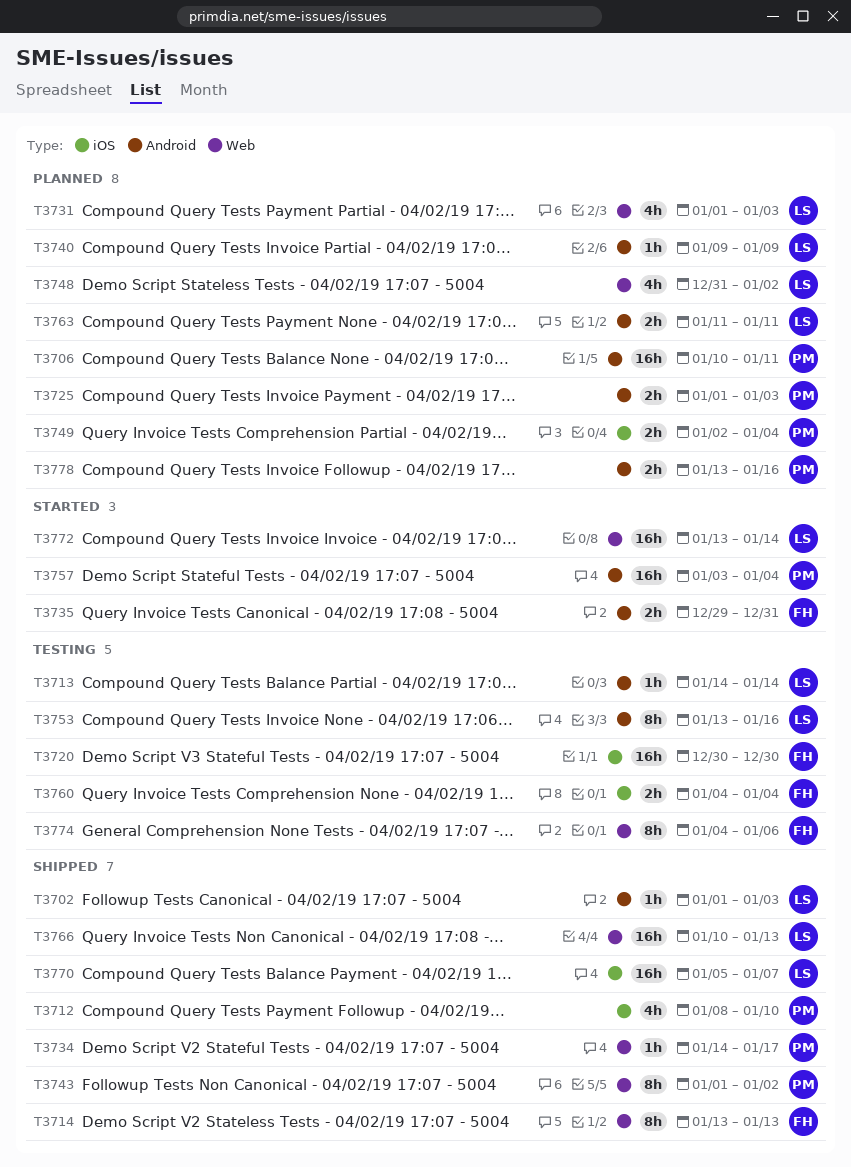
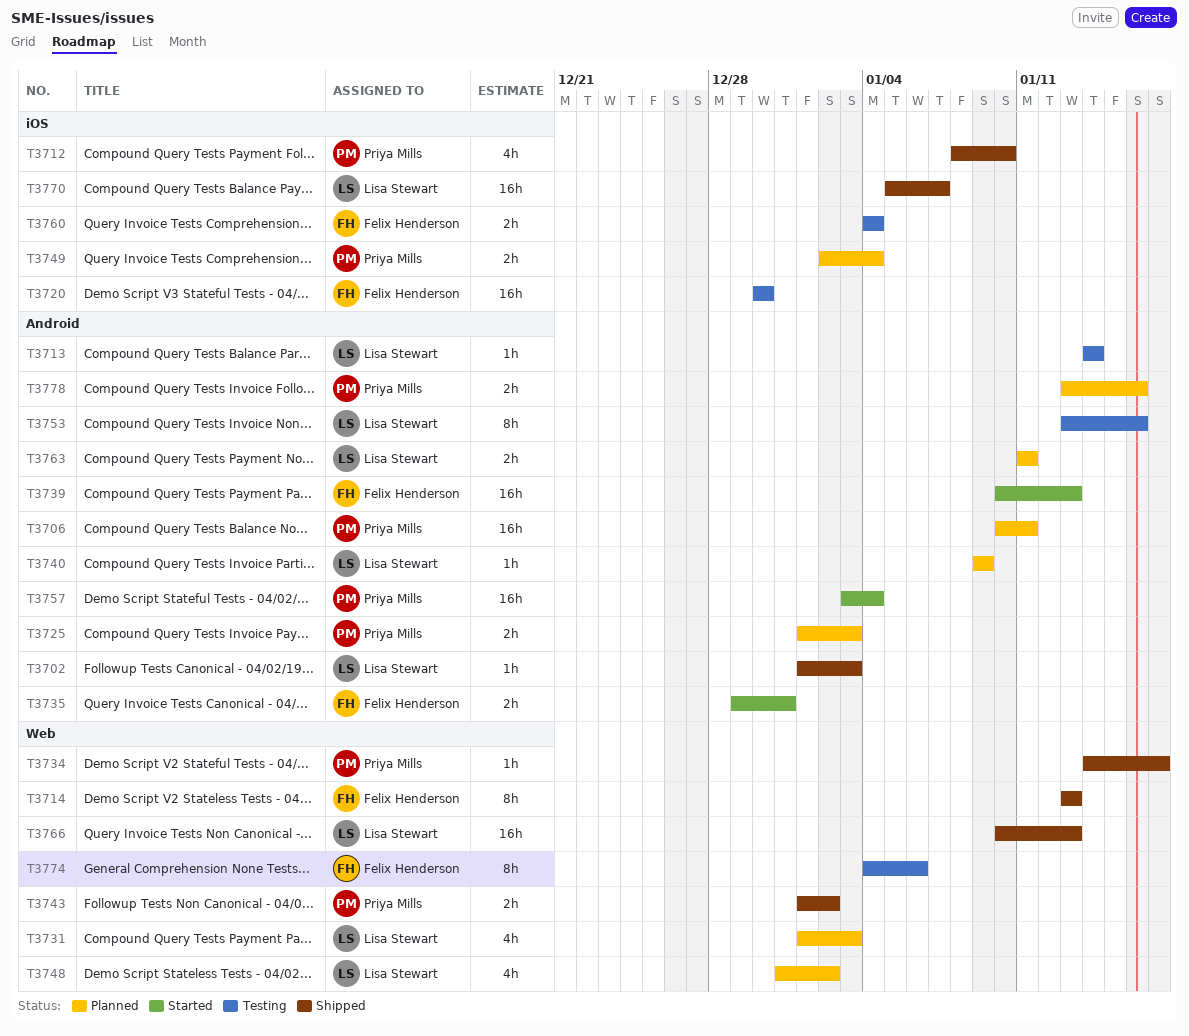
T3739: none -> present
T3743, estimate: 8h -> 2h
T3772: present -> none

